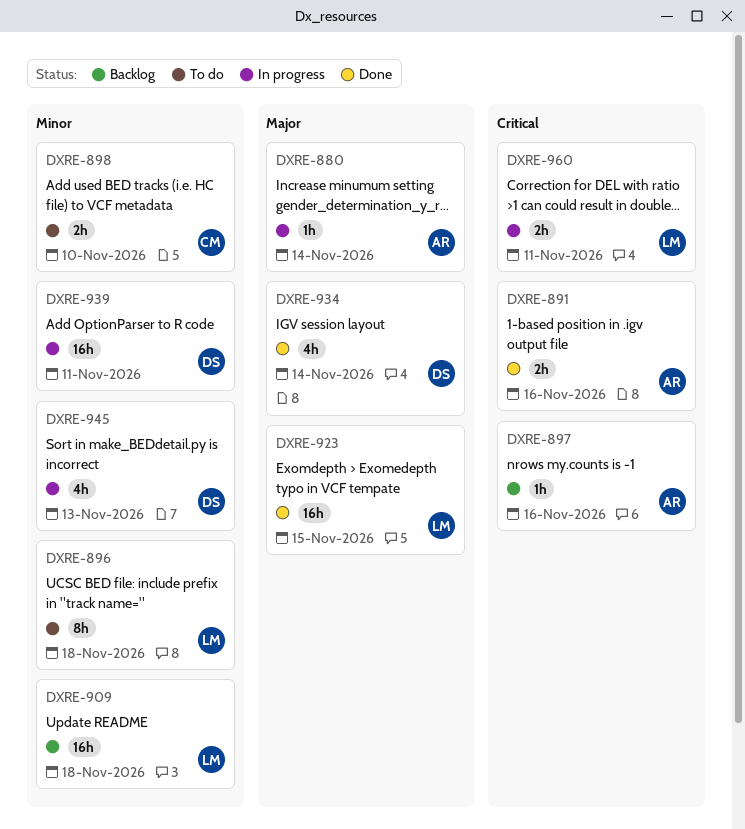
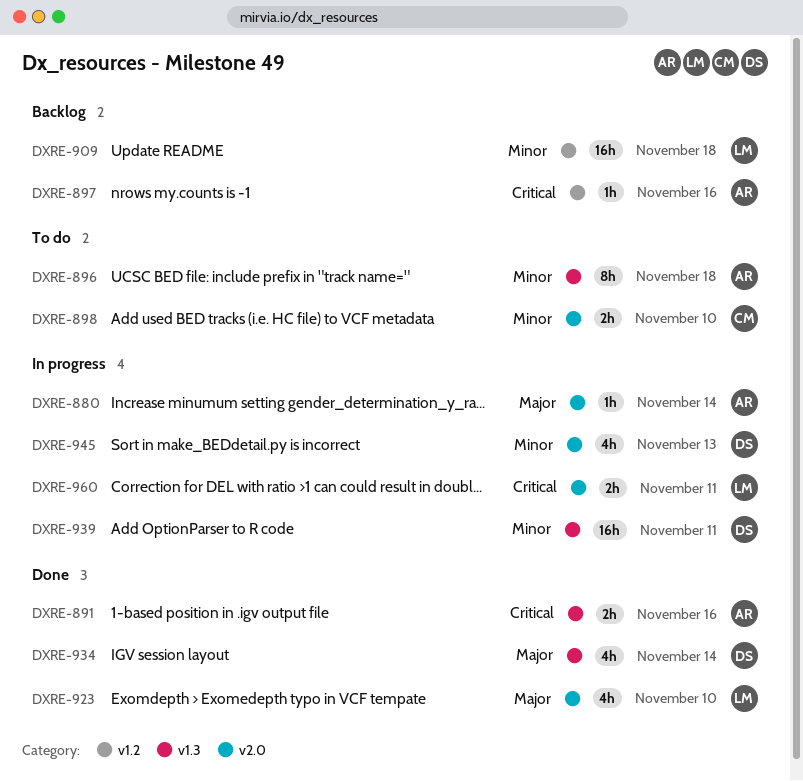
DXRE-896, owner: LM -> AR
DXRE-923, estimate: 16h -> 4h
DXRE-923, due: Nov 15 -> Nov 10

